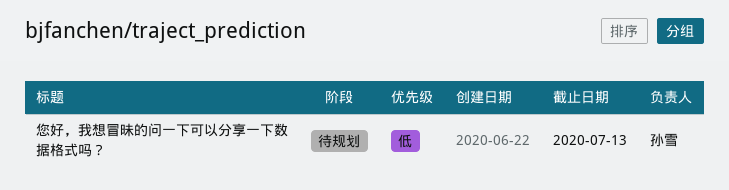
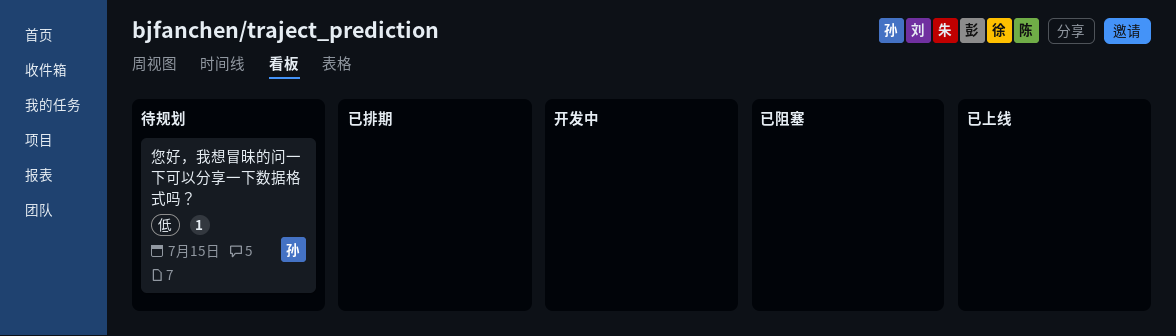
您好，我想冒昧的问一下可以分享一下数据格式吗？, due: Jul 13 -> Jul 15

